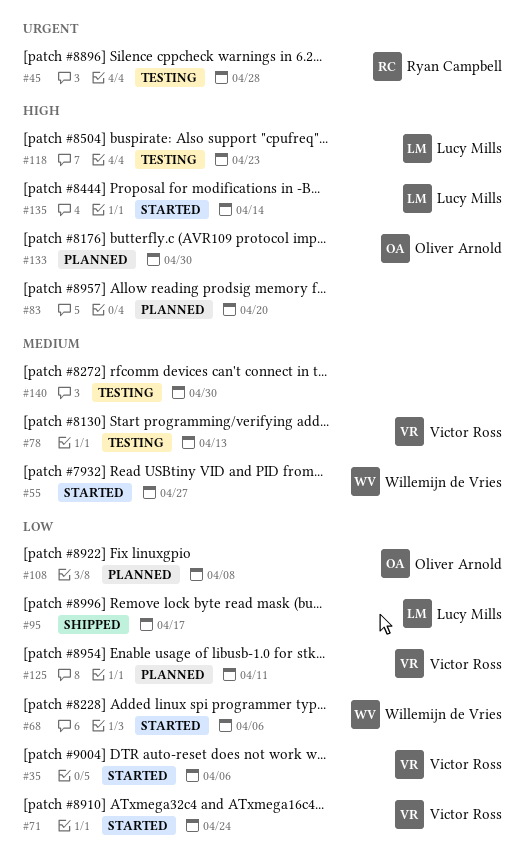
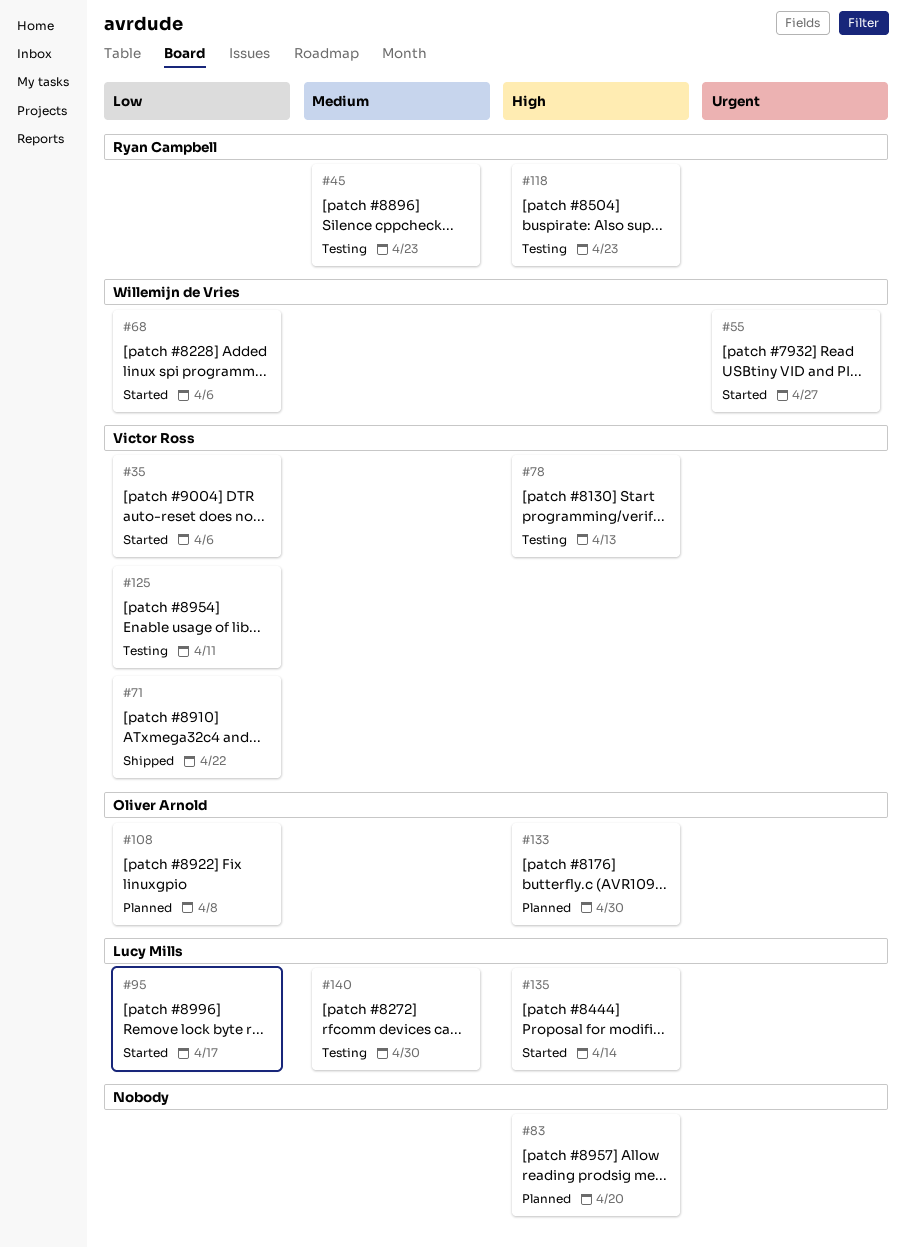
#45, priority: Urgent -> Medium
#45, due: Apr 28 -> Apr 23
#55, priority: Medium -> Urgent
#71, status: Started -> Shipped
#71, due: Apr 24 -> Apr 22
#78, priority: Medium -> High
#95, status: Shipped -> Started
#118, owner: Lucy Mills -> Ryan Campbell
#125, status: Planned -> Testing
#140, owner: none -> Lucy Mills

